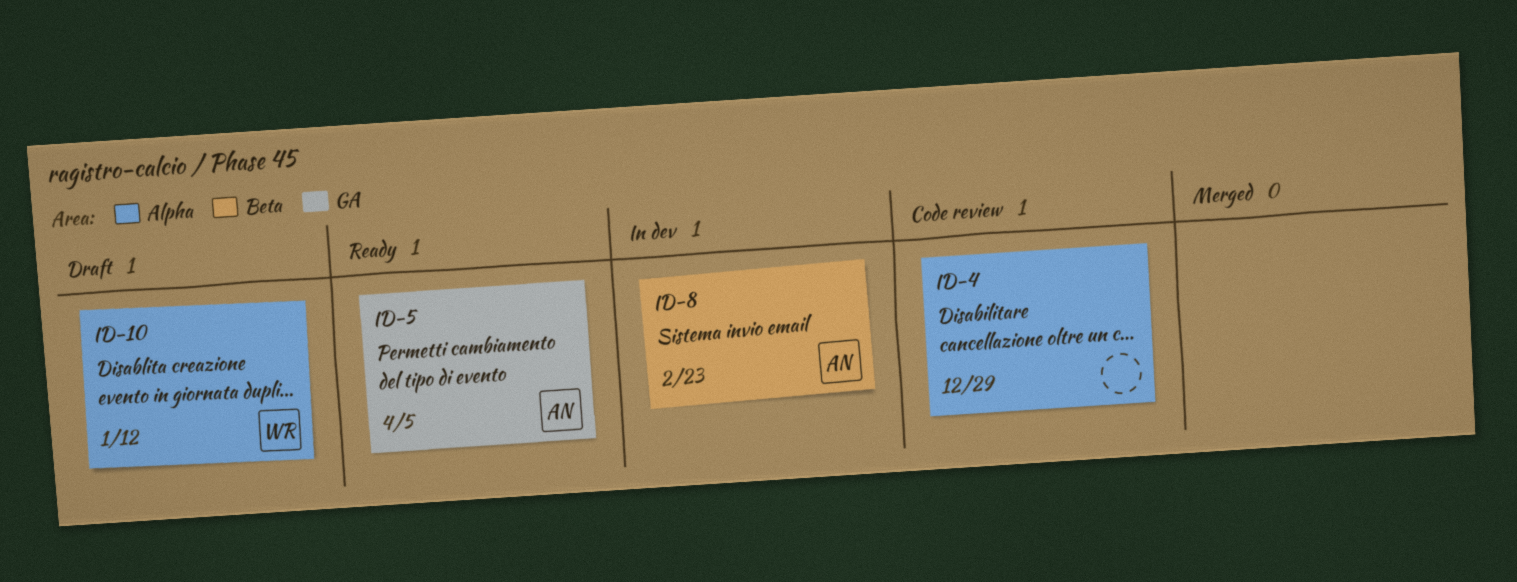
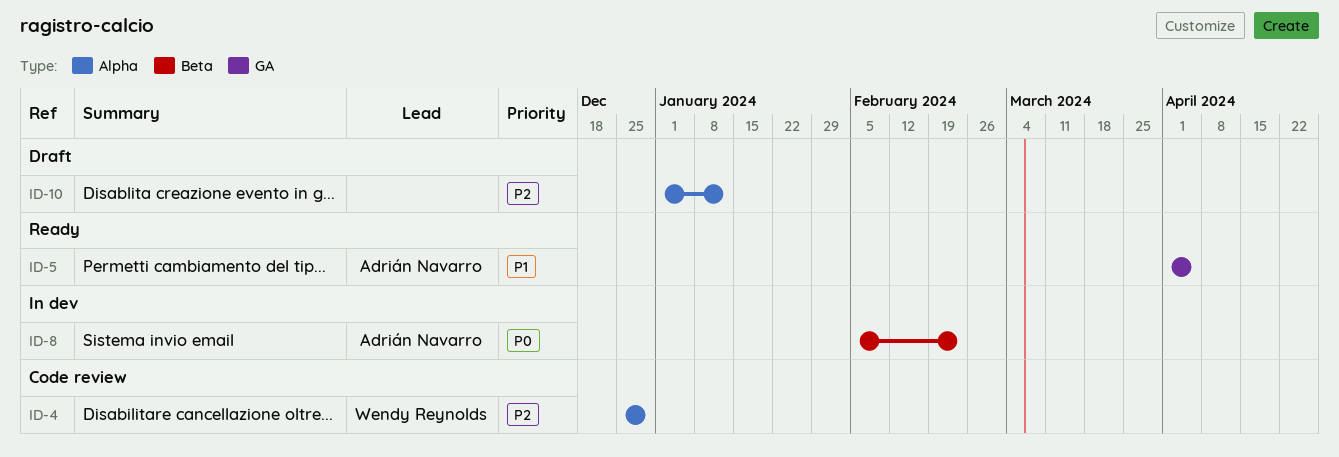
ID-4, owner: none -> Wendy Reynolds
ID-10, owner: Wendy Reynolds -> none

